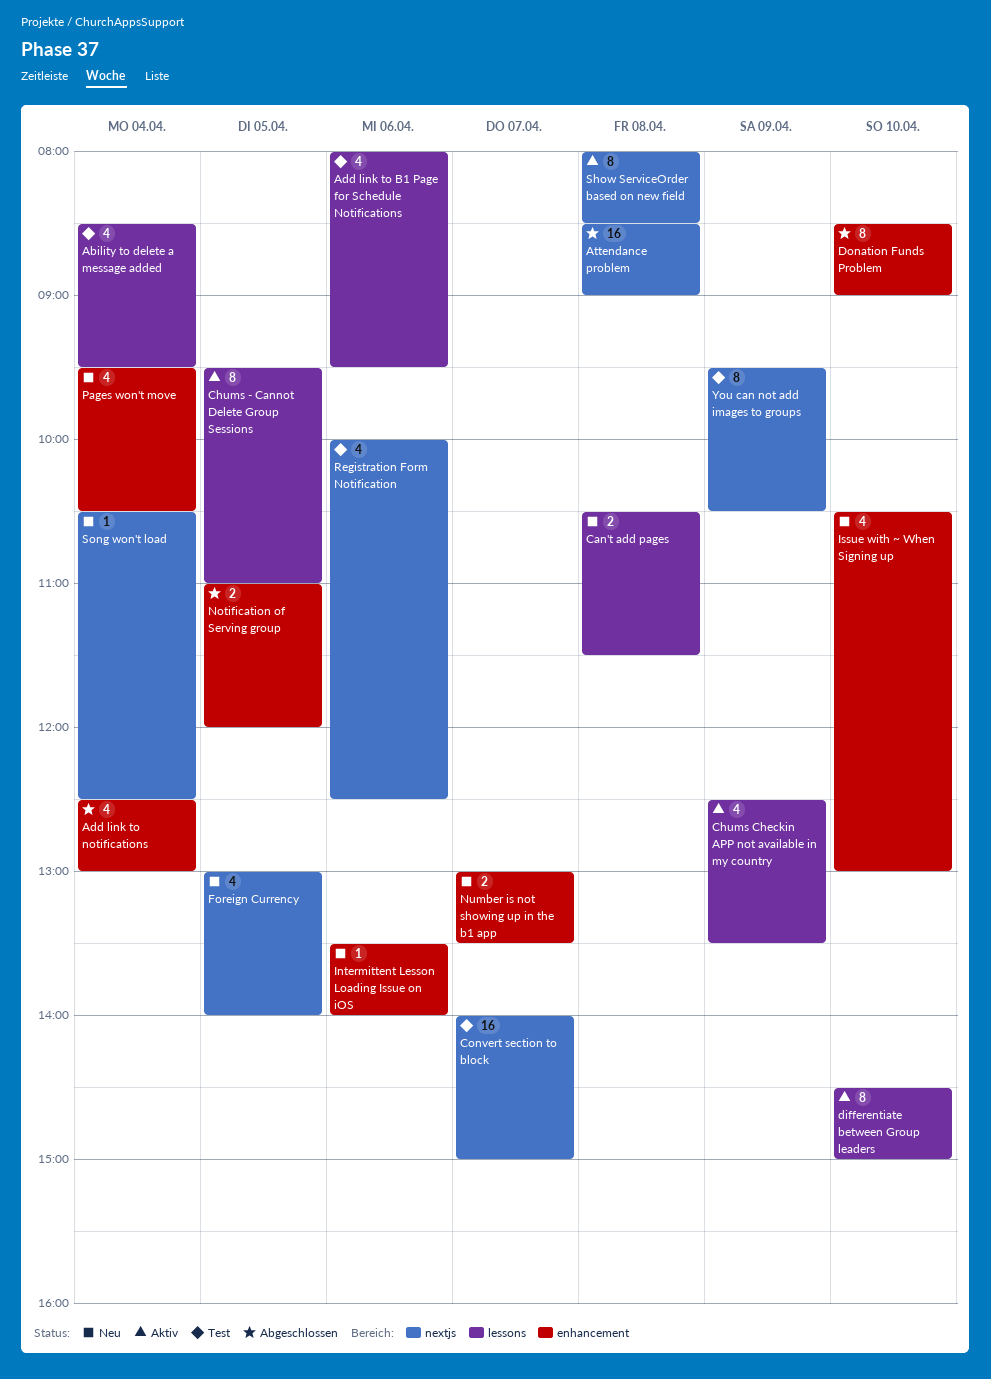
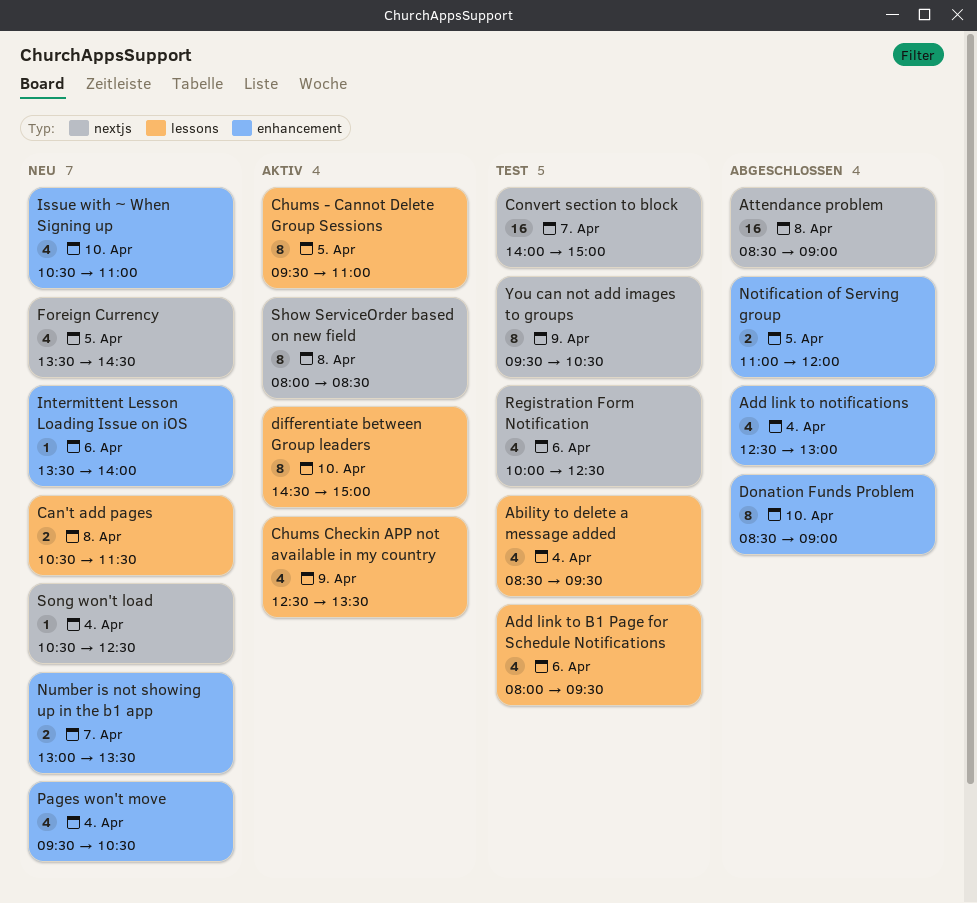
Foreign Currency, begins: 13:00 -> 13:30
Foreign Currency, ends: 14:00 -> 14:30
Issue with ~ When Signing up, ends: 13:00 -> 11:00

